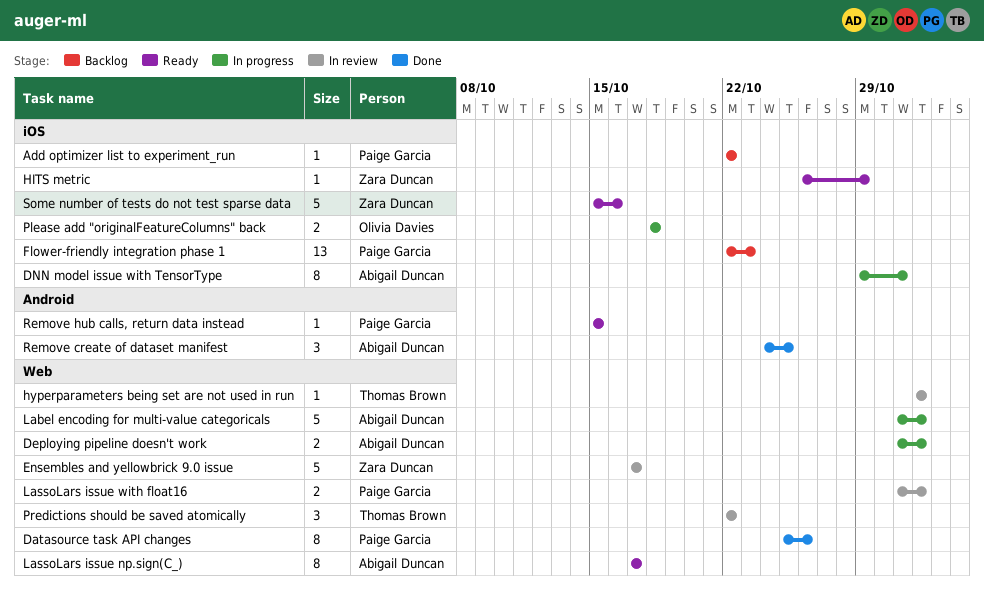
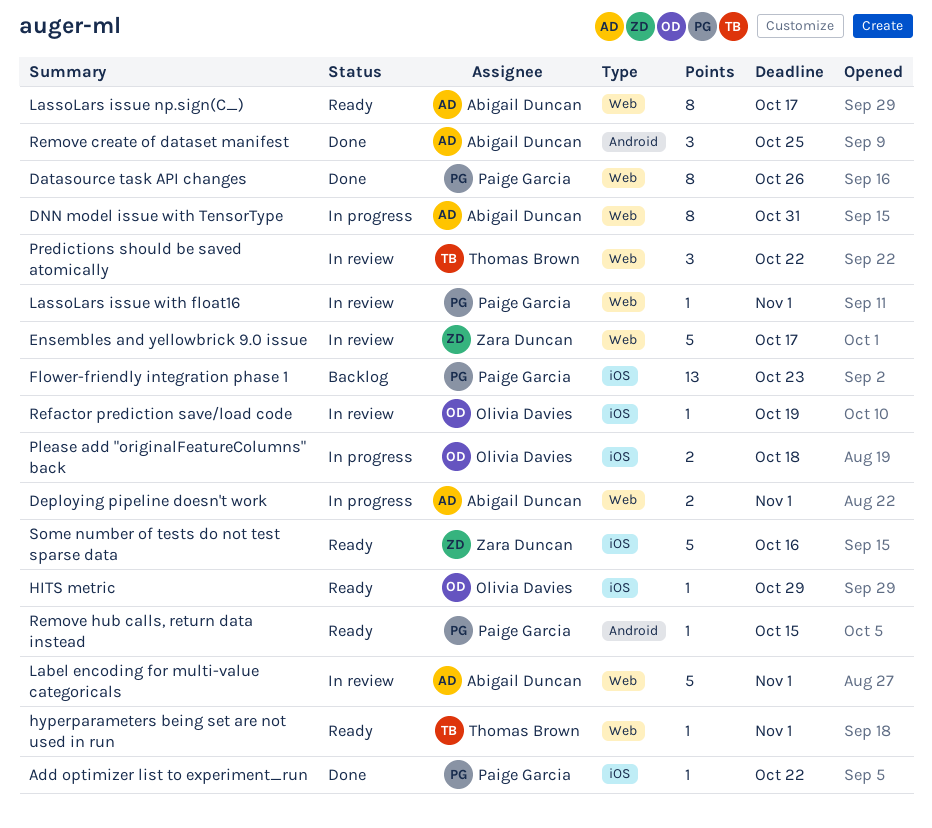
Add optimizer list to experiment_run, status: Backlog -> Done
DNN model issue with TensorType, label: iOS -> Web
HITS metric, owner: Zara Duncan -> Olivia Davies
hyperparameters being set are not used in run, status: In review -> Ready
Label encoding for multi-value categoricals, status: In progress -> In review
LassoLars issue with float16, estimate: 2 -> 1
Refactor prediction save/load code: none -> present

